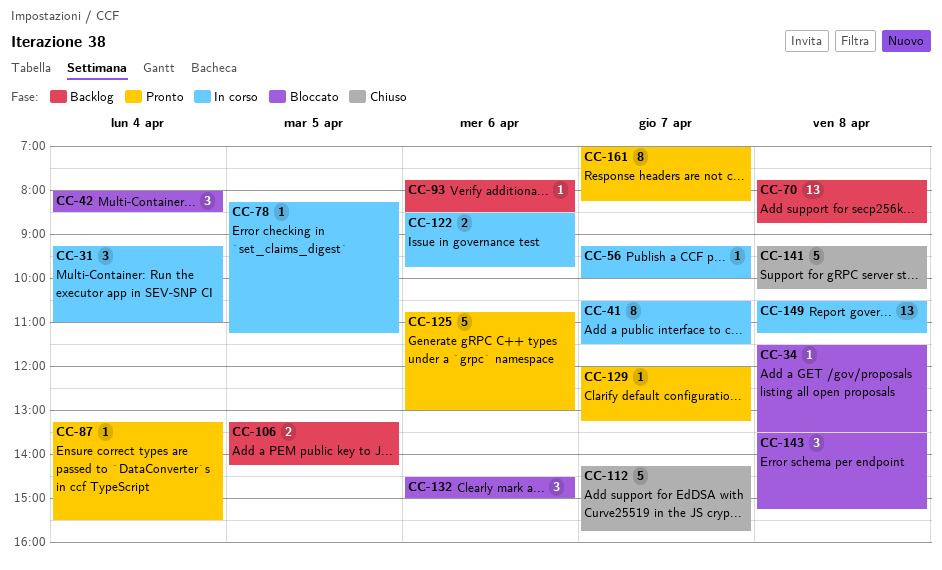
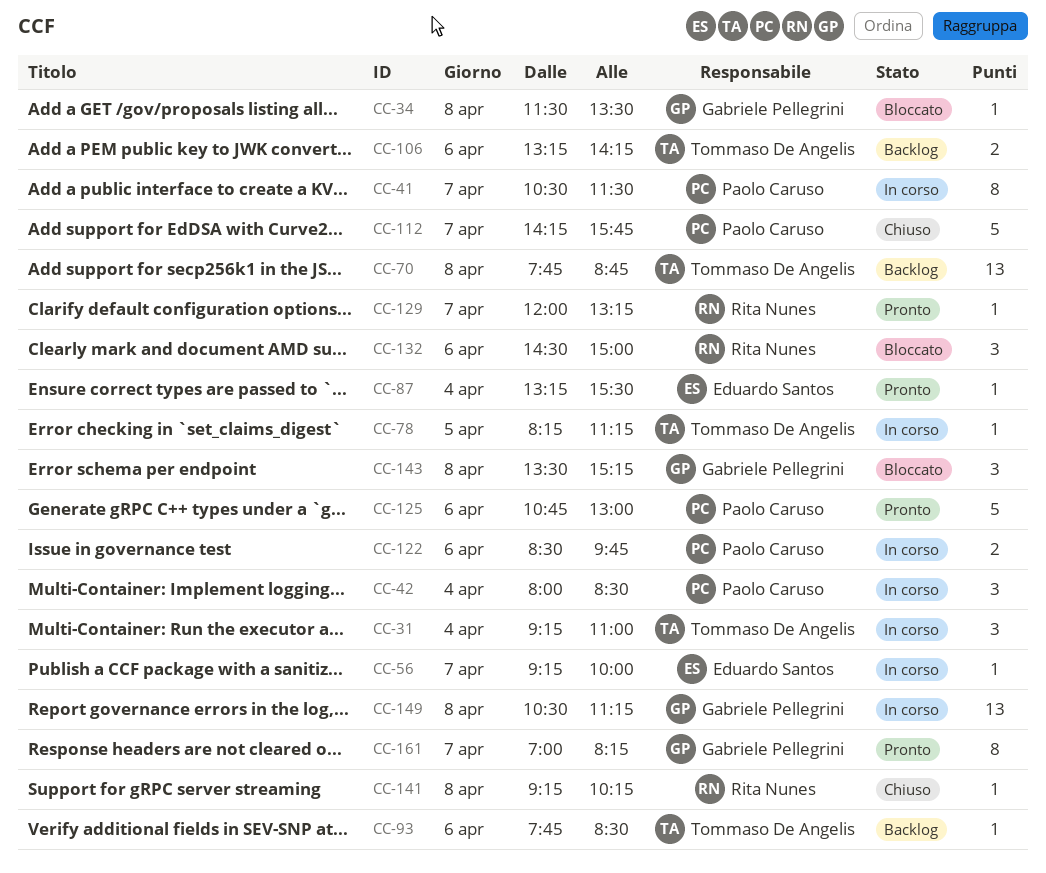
CC-42, status: Bloccato -> In corso
CC-106, day: Apr 5 -> Apr 6
CC-141, estimate: 5 -> 1

